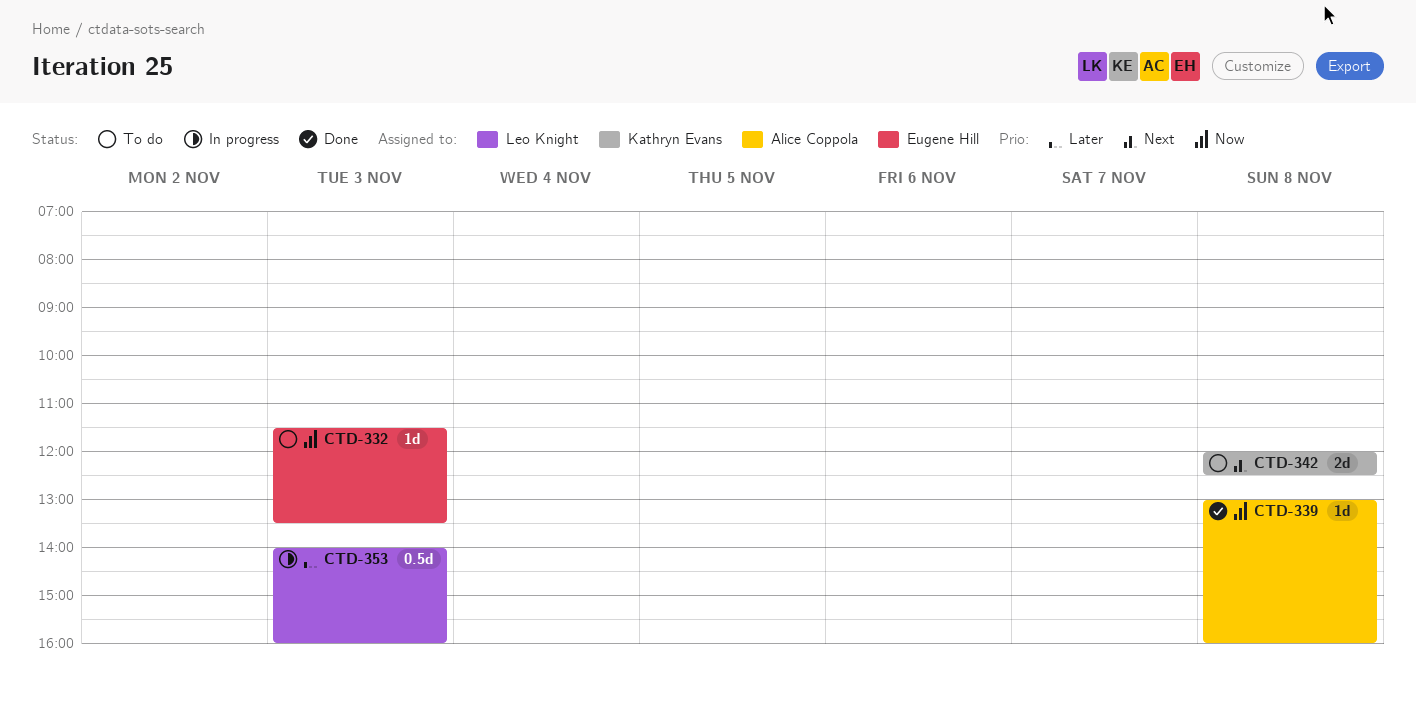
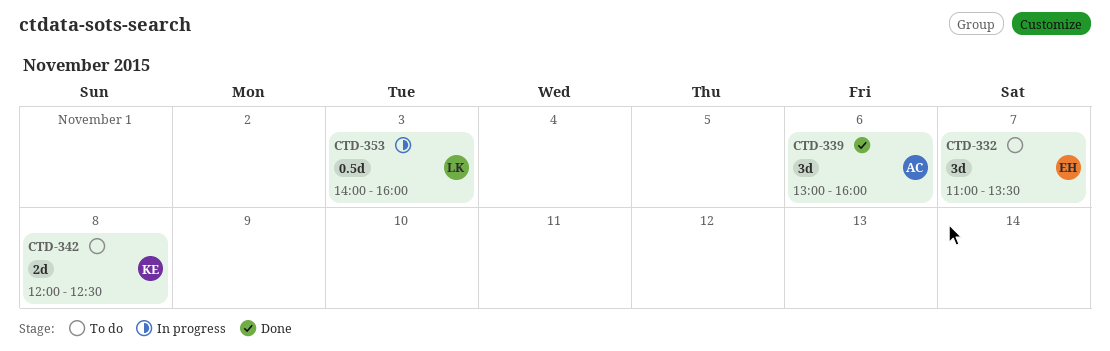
CTD-332, estimate: 1d -> 3d
CTD-332, day: Nov 3 -> Nov 7
CTD-332, begins: 11:30 -> 11:00
CTD-339, estimate: 1d -> 3d
CTD-339, day: Nov 8 -> Nov 6

